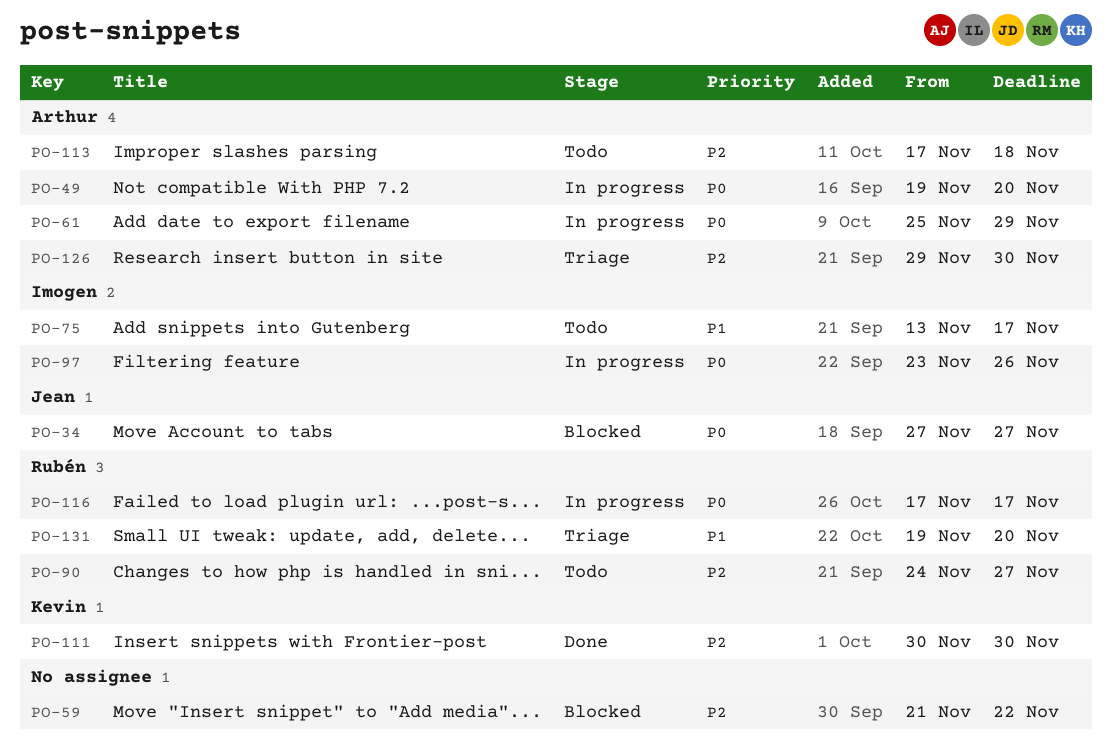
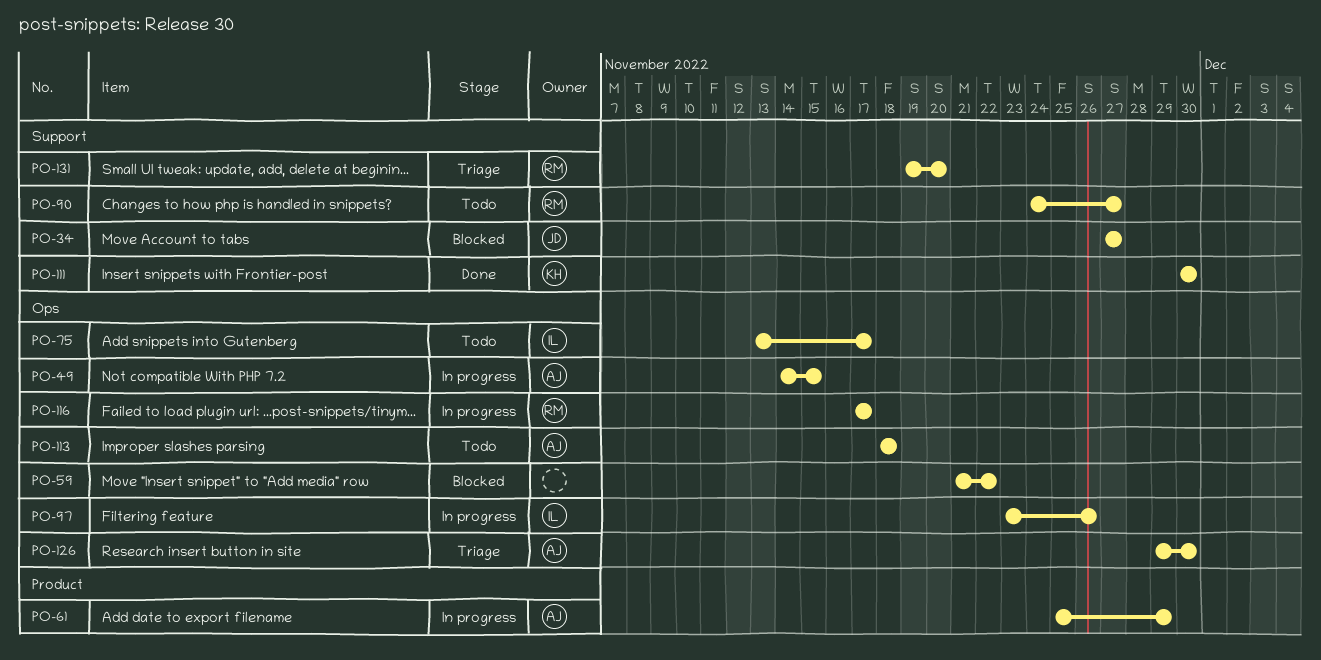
PO-49, start: Nov 19 -> Nov 14
PO-49, due: Nov 20 -> Nov 15
PO-113, start: Nov 17 -> Nov 18

